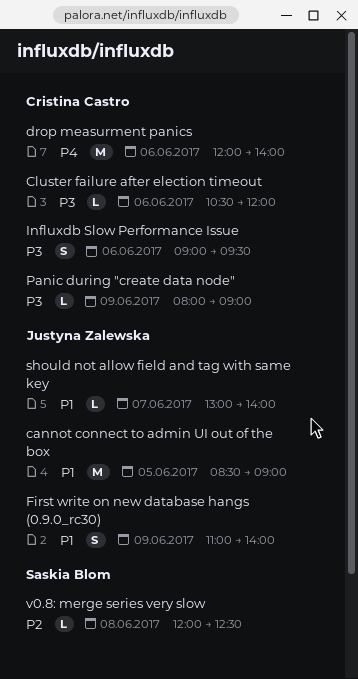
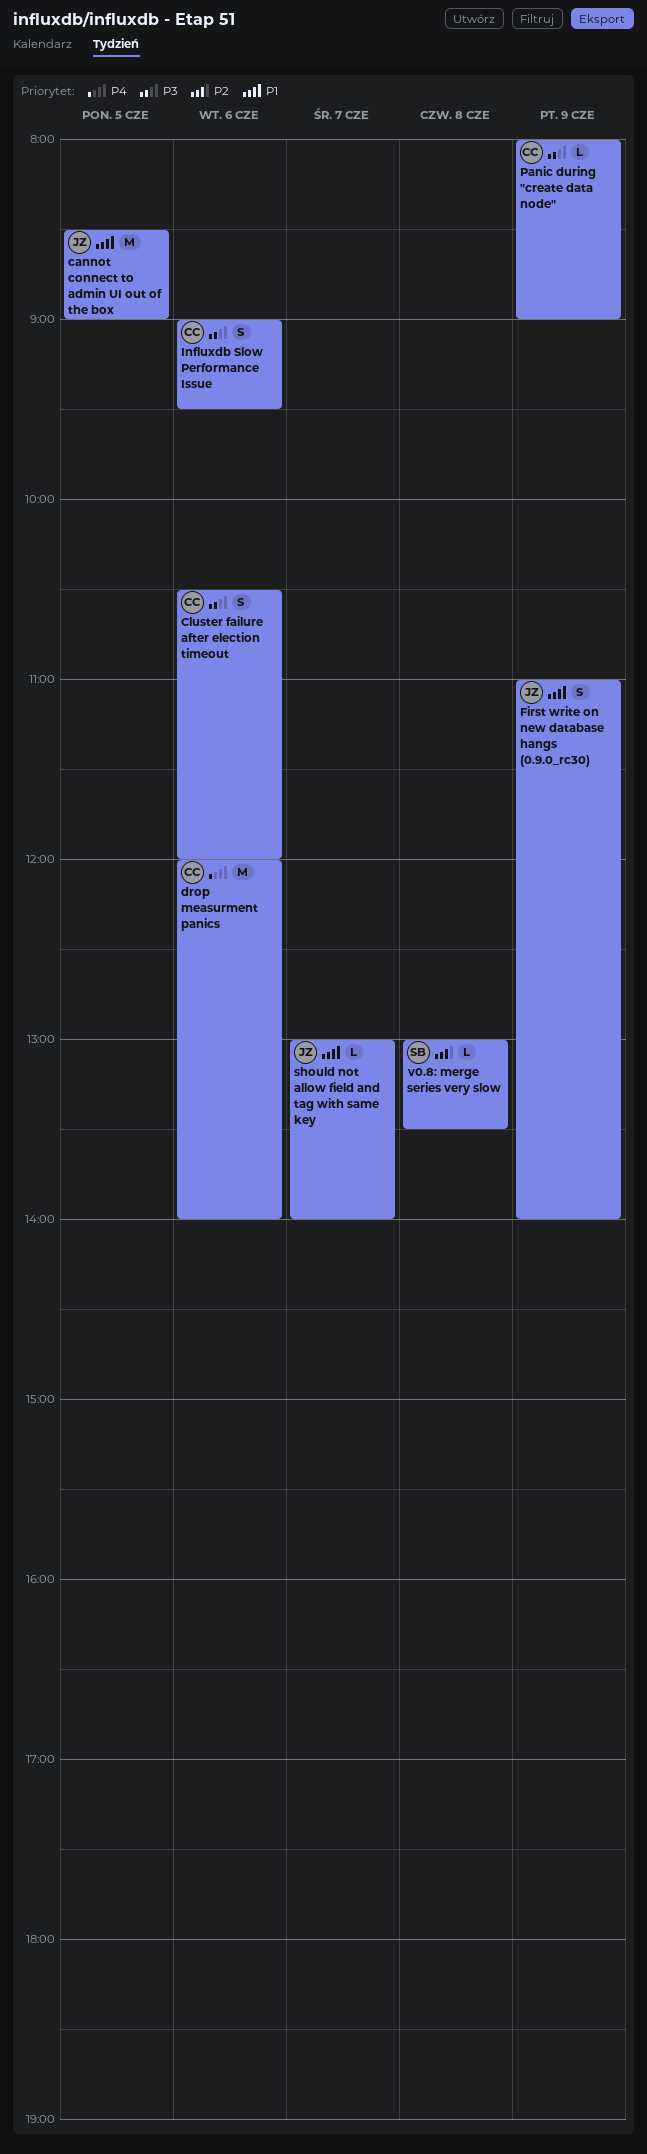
Cluster failure after election timeout, estimate: L -> S
v0.8: merge series very slow, begins: 12:00 -> 13:00
v0.8: merge series very slow, ends: 12:30 -> 13:30

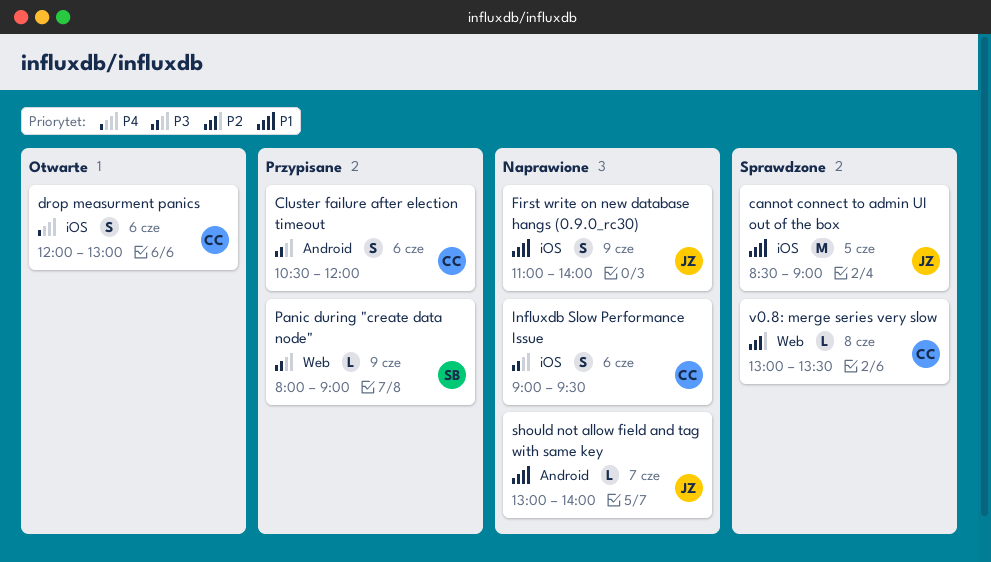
drop measurment panics, estimate: M -> S
drop measurment panics, ends: 14:00 -> 13:00
Panic during "create data node", owner: CC -> SB
v0.8: merge series very slow, owner: SB -> CC

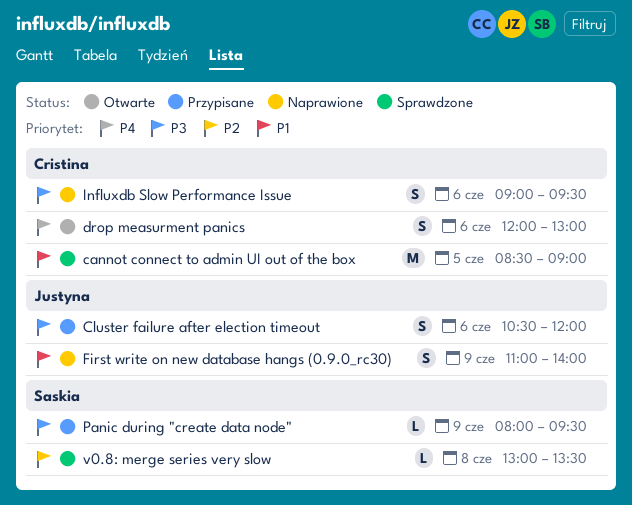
cannot connect to admin UI out of the box, owner: Justyna -> Cristina
Cluster failure after election timeout, owner: Cristina -> Justyna
Panic during "create data node", ends: 09:00 -> 09:30
should not allow field and tag with same key: present -> none
v0.8: merge series very slow, owner: Cristina -> Saskia

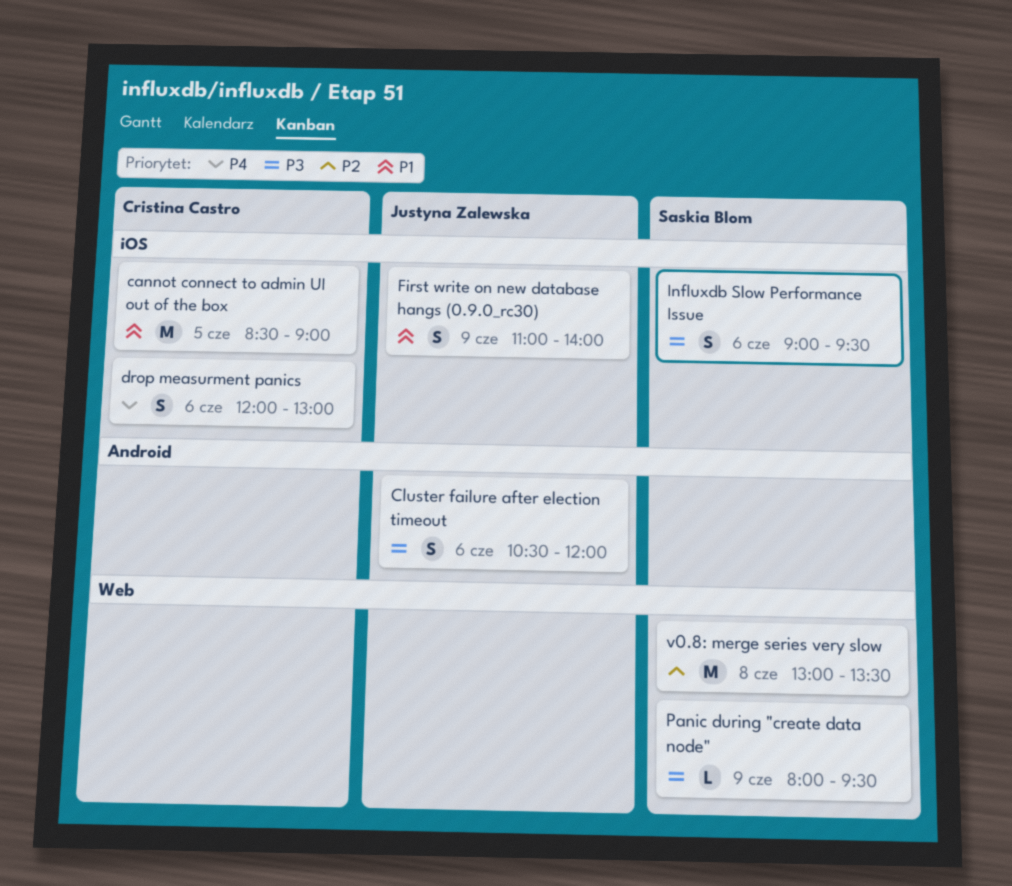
Influxdb Slow Performance Issue, owner: Cristina Castro -> Saskia Blom
v0.8: merge series very slow, estimate: L -> M

